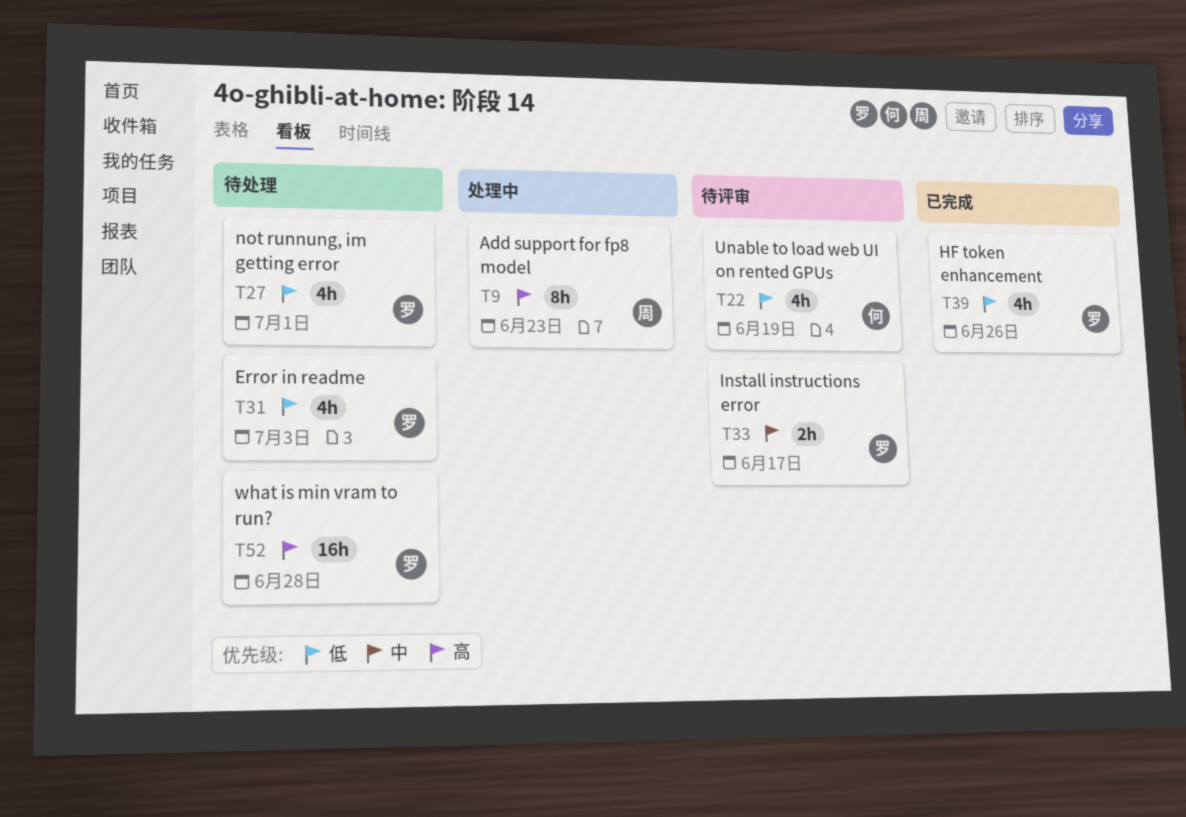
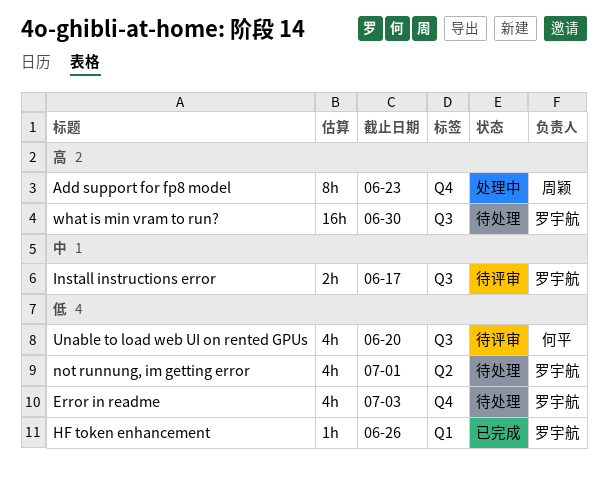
HF token enhancement, estimate: 4h -> 1h
Unable to load web UI on rented GPUs, due: Jun 19 -> Jun 20
what is min vram to run?, due: Jun 28 -> Jun 30

